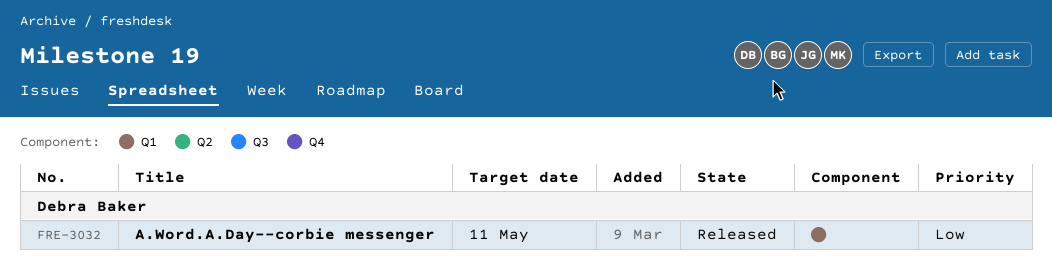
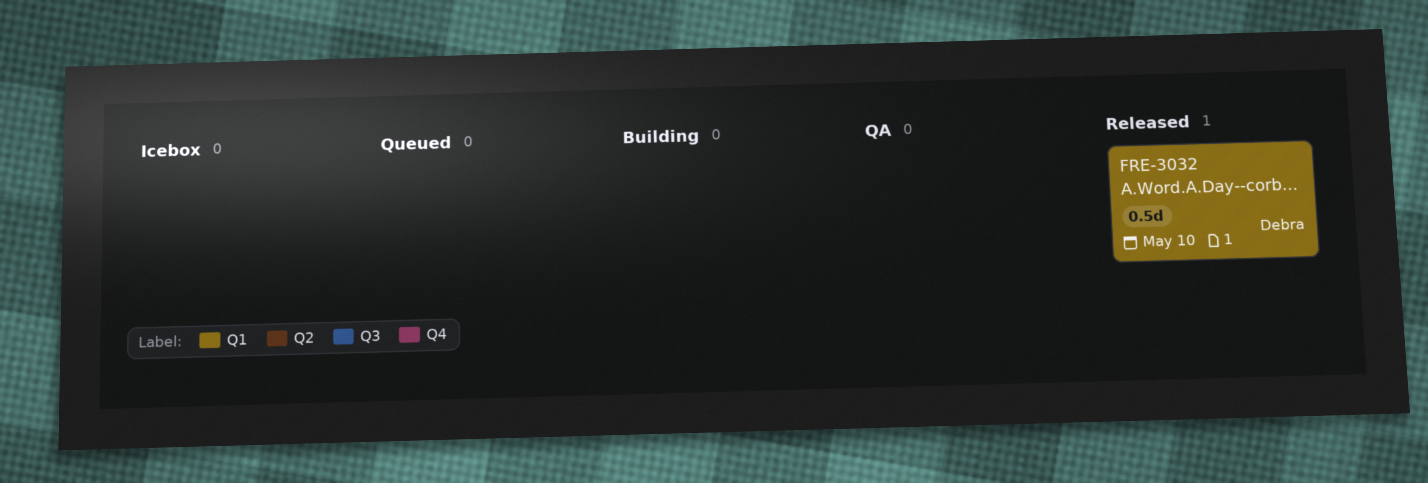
FRE-3032, due: May 11 -> May 10

